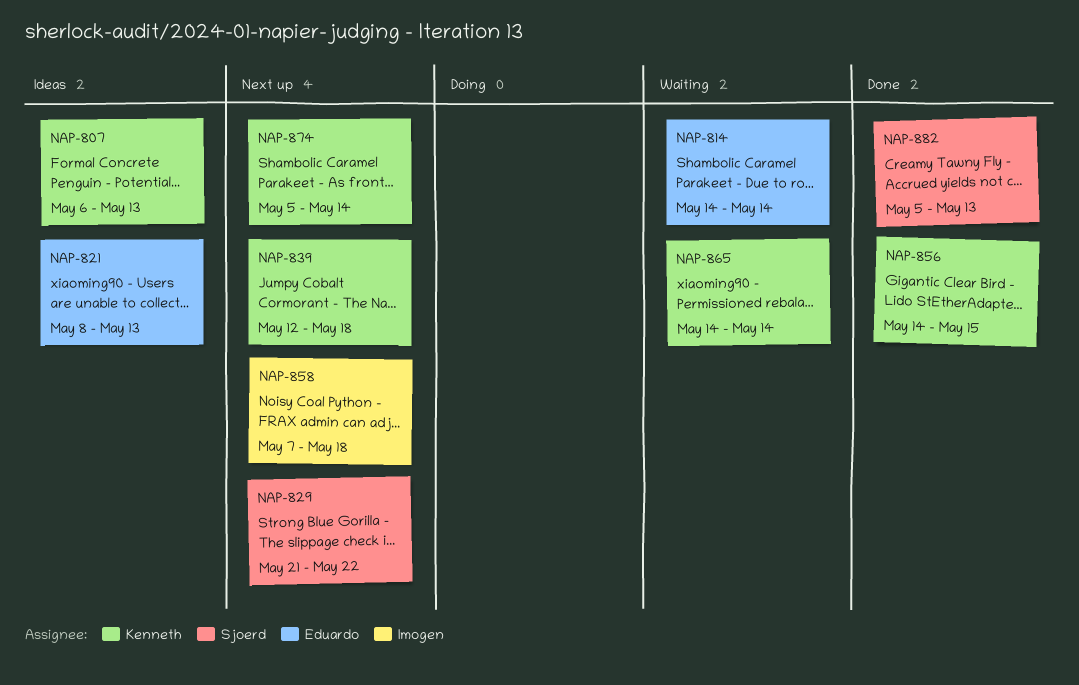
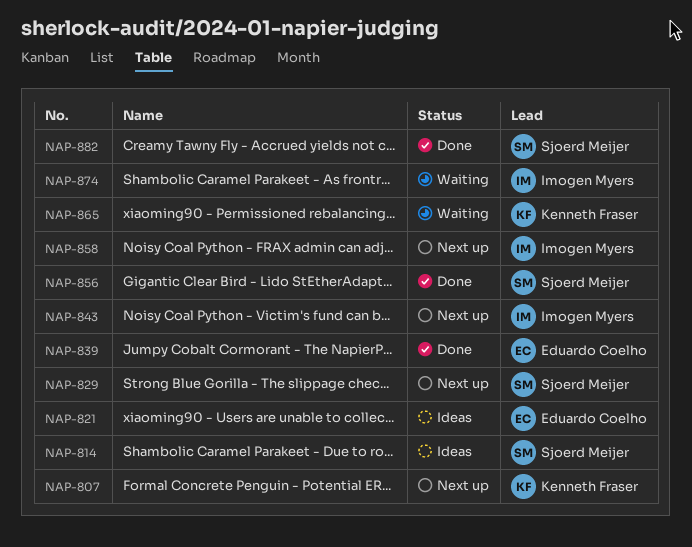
NAP-807, status: Ideas -> Next up
NAP-814, status: Waiting -> Ideas
NAP-814, owner: Eduardo Coelho -> Sjoerd Meijer
NAP-839, status: Next up -> Done
NAP-839, owner: Kenneth Fraser -> Eduardo Coelho
NAP-843: none -> present
NAP-856, owner: Kenneth Fraser -> Sjoerd Meijer
NAP-874, status: Next up -> Waiting
NAP-874, owner: Kenneth Fraser -> Imogen Myers

